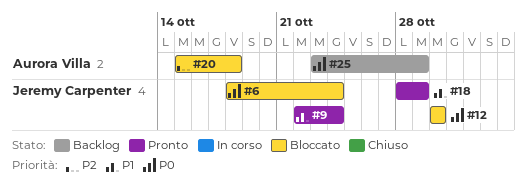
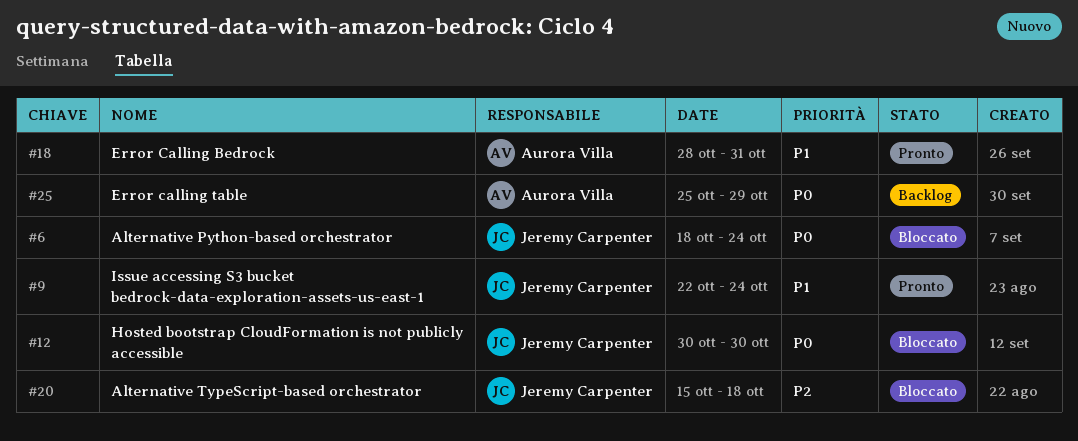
#18, owner: Jeremy Carpenter -> Aurora Villa
#18, due: Oct 29 -> Oct 31
#20, owner: Aurora Villa -> Jeremy Carpenter
#25, start: Oct 23 -> Oct 25

